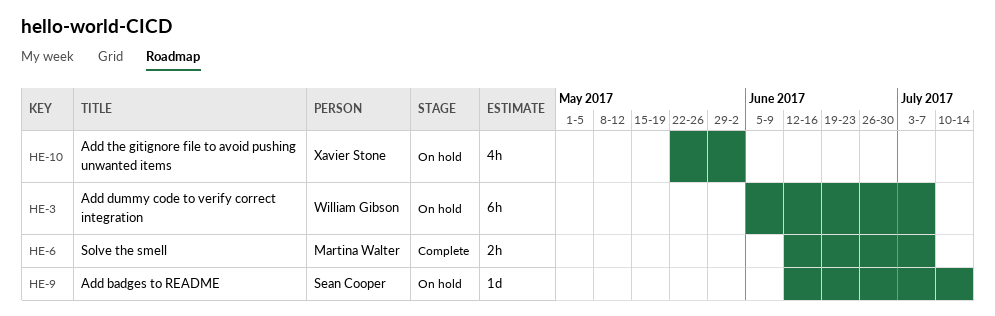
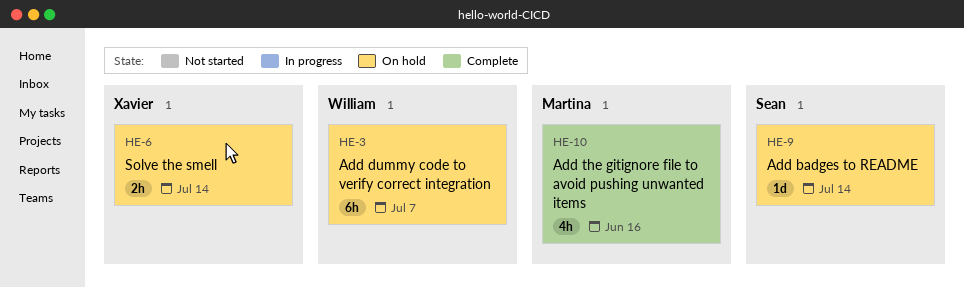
HE-6, status: Complete -> On hold
HE-6, owner: Martina Walter -> Xavier Stone
HE-6, due: Jul 7 -> Jul 14
HE-10, status: On hold -> Complete
HE-10, owner: Xavier Stone -> Martina Walter
HE-10, due: Jun 2 -> Jun 16

